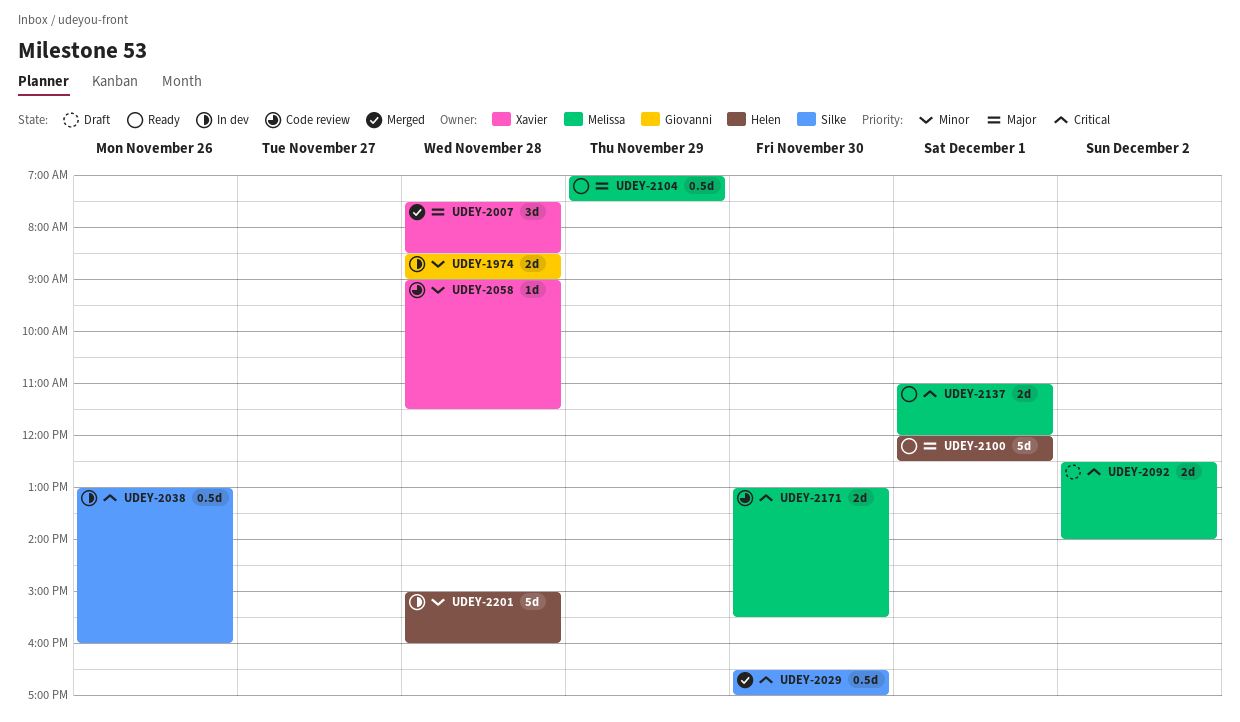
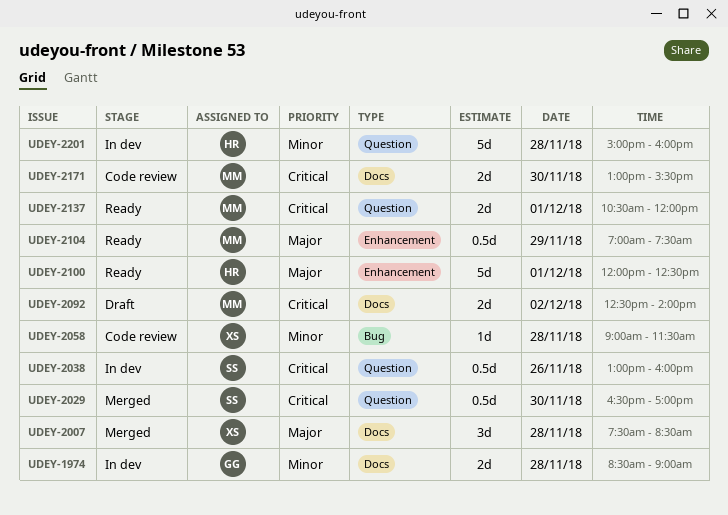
UDEY-2137, begins: 11:00 -> 10:30

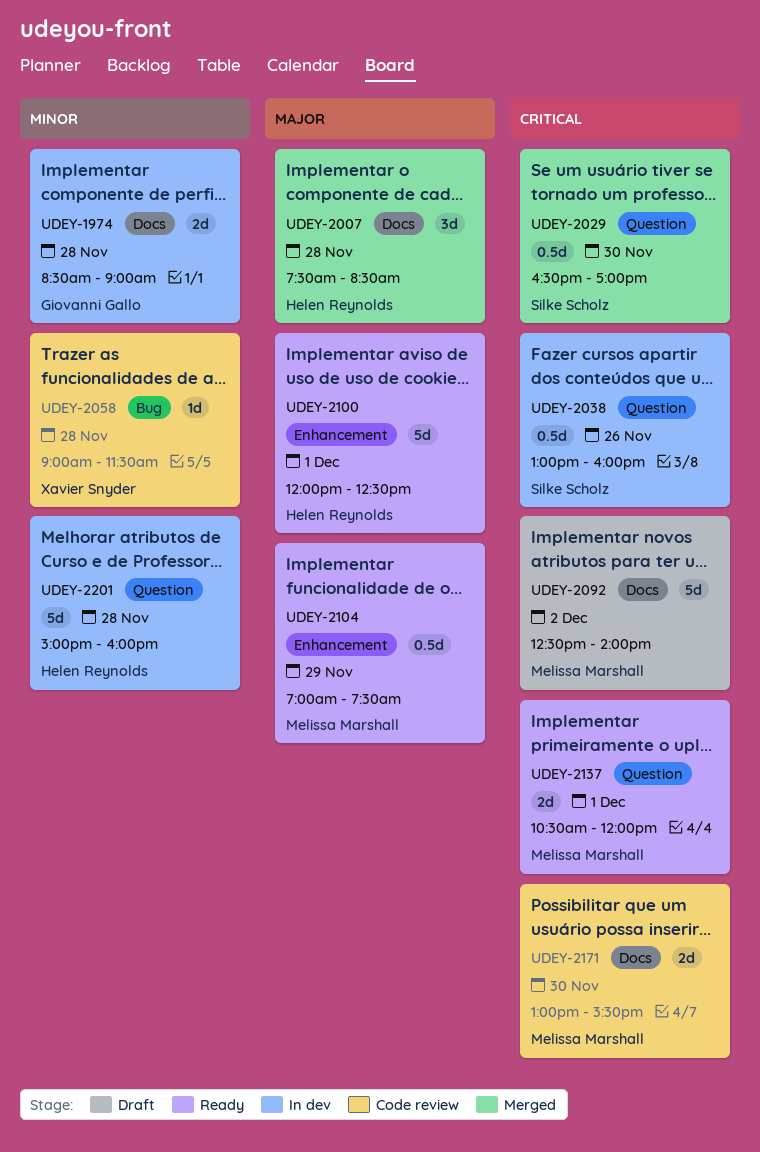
UDEY-2007, owner: Xavier Snyder -> Helen Reynolds
UDEY-2092, estimate: 2d -> 5d

